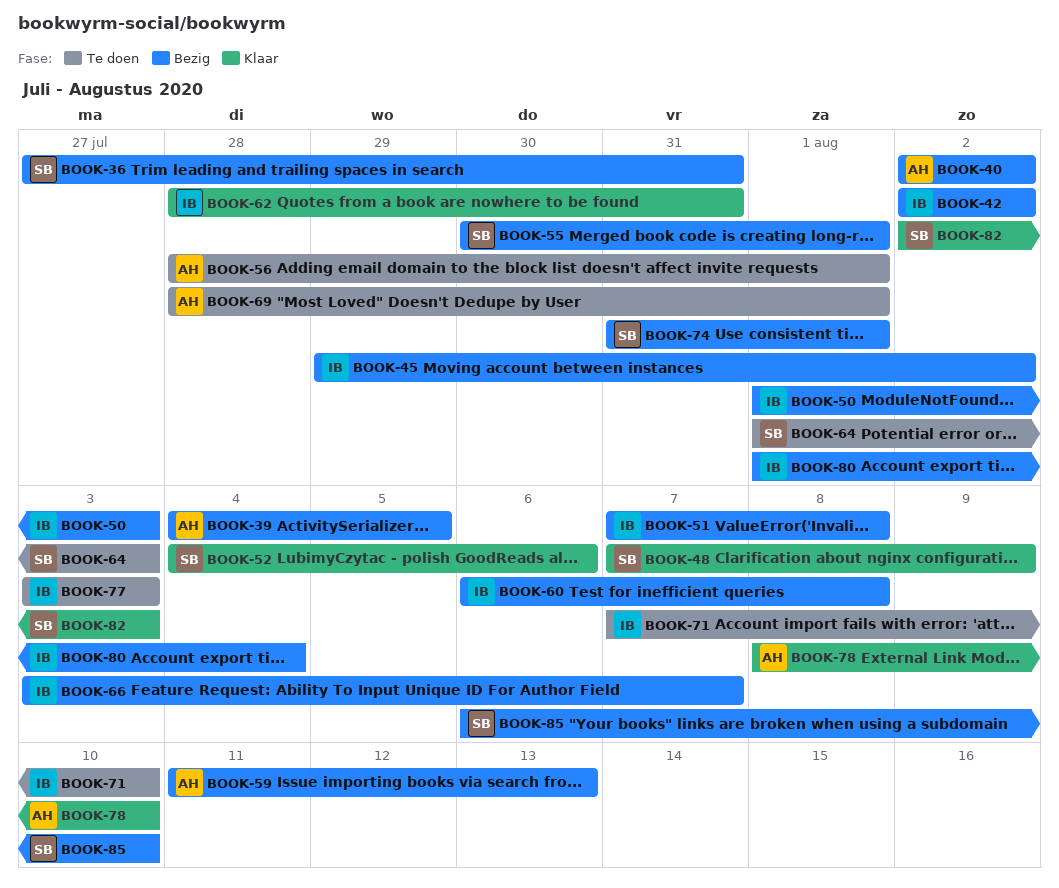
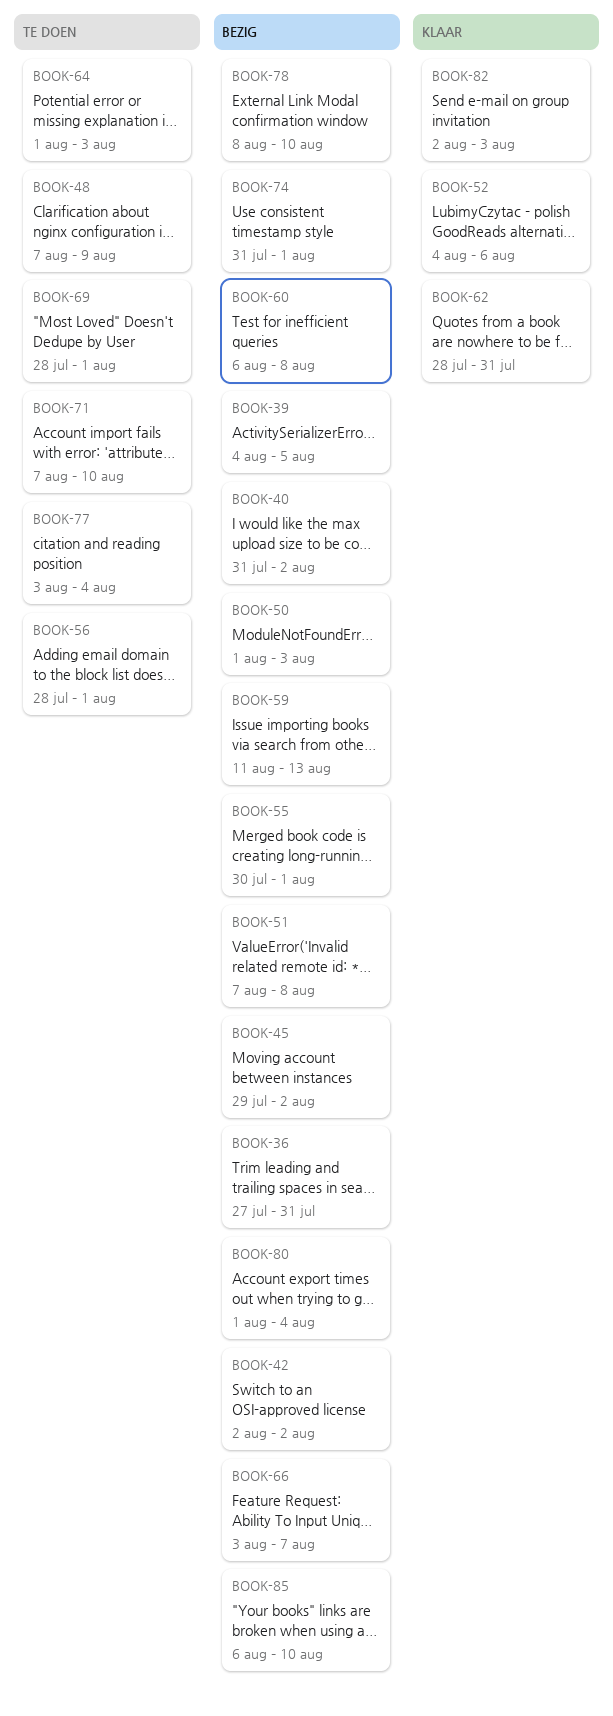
BOOK-40, start: Aug 2 -> Jul 31
BOOK-48, status: Klaar -> Te doen
BOOK-77, due: Aug 3 -> Aug 4
BOOK-78, status: Klaar -> Bezig

